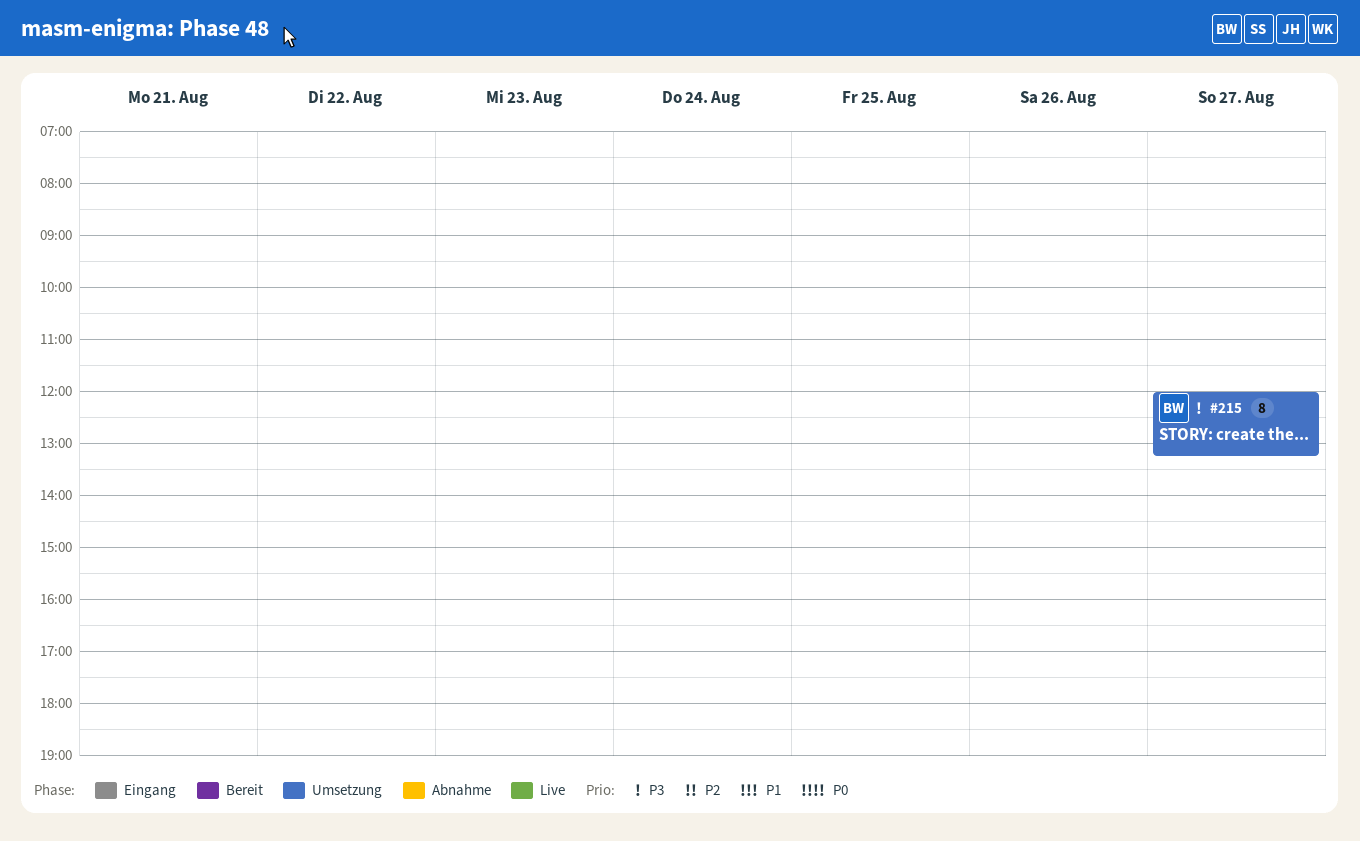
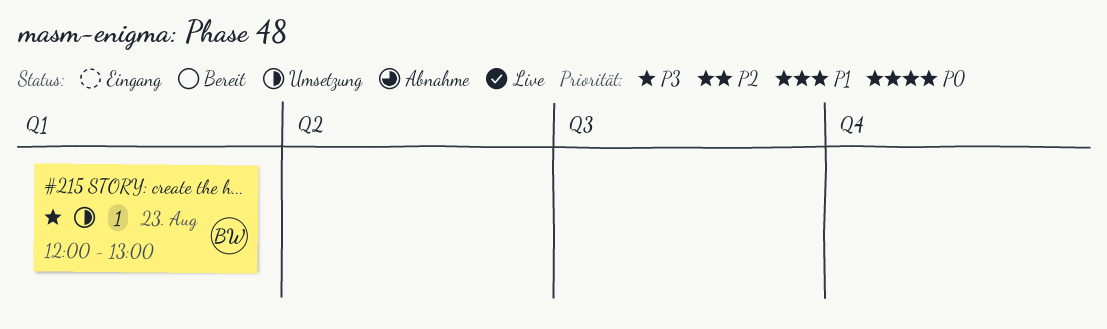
#215, estimate: 8 -> 1
#215, day: Aug 27 -> Aug 23
#215, ends: 13:15 -> 13:00

